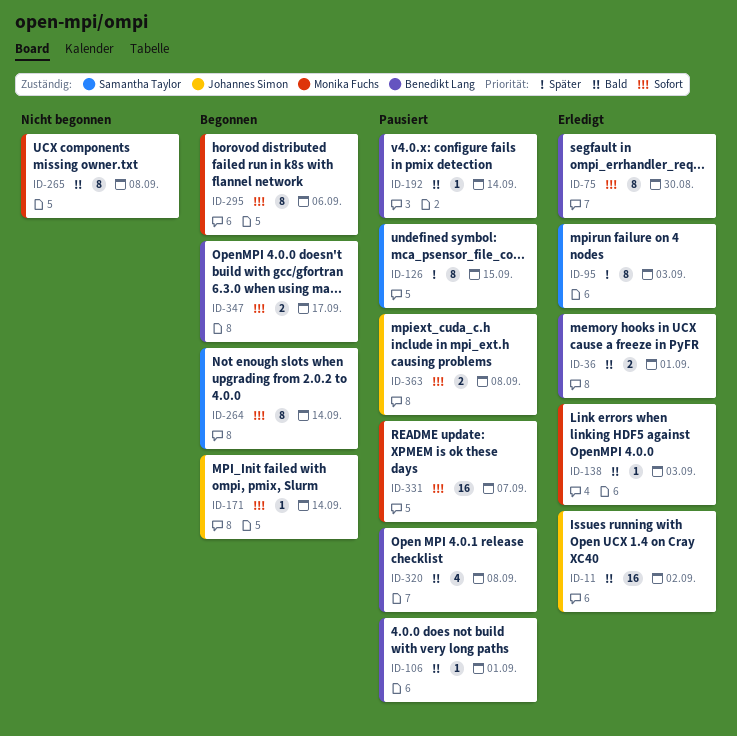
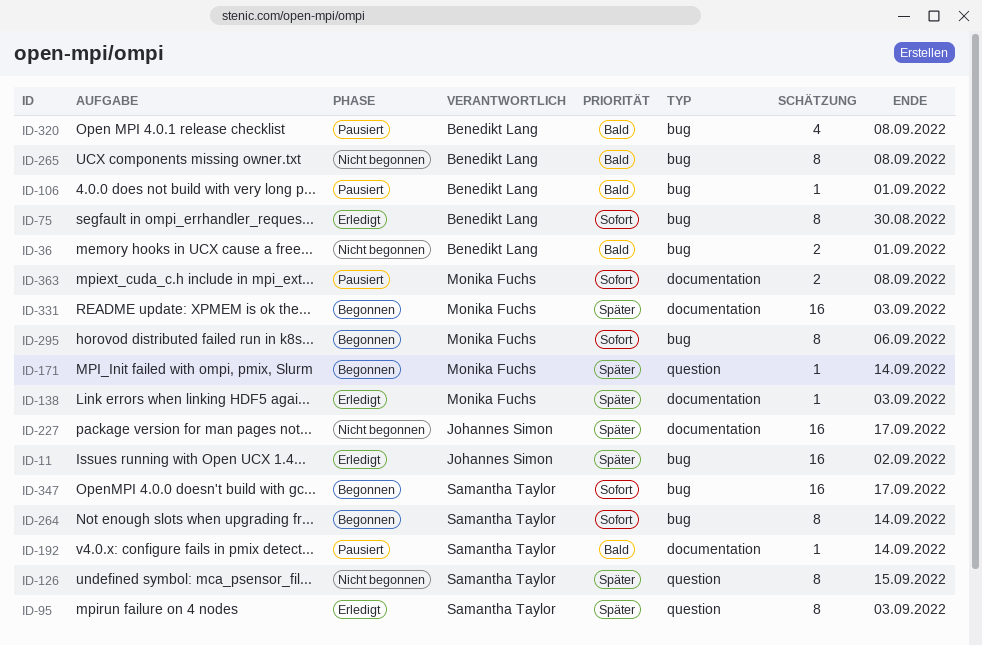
ID-11, priority: Bald -> Später
ID-36, status: Erledigt -> Nicht begonnen
ID-126, status: Pausiert -> Nicht begonnen
ID-138, priority: Bald -> Später
ID-171, owner: Johannes Simon -> Monika Fuchs
ID-171, priority: Sofort -> Später
ID-192, owner: Benedikt Lang -> Samantha Taylor
ID-227: none -> present
ID-265, owner: Monika Fuchs -> Benedikt Lang
ID-331, status: Pausiert -> Begonnen
ID-331, priority: Sofort -> Später
ID-331, due: Sep 7 -> Sep 3
ID-347, owner: Benedikt Lang -> Samantha Taylor
ID-347, estimate: 2 -> 16
ID-363, owner: Johannes Simon -> Monika Fuchs

